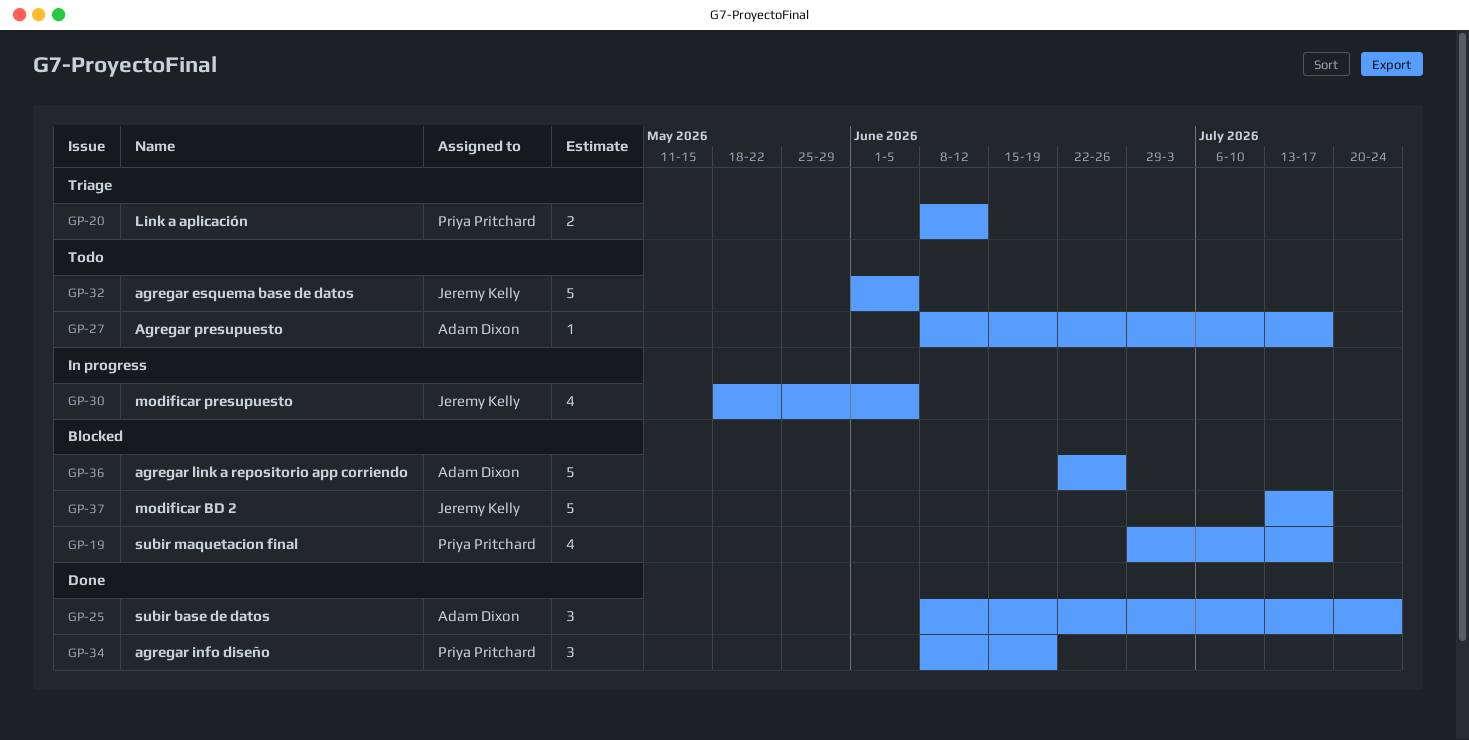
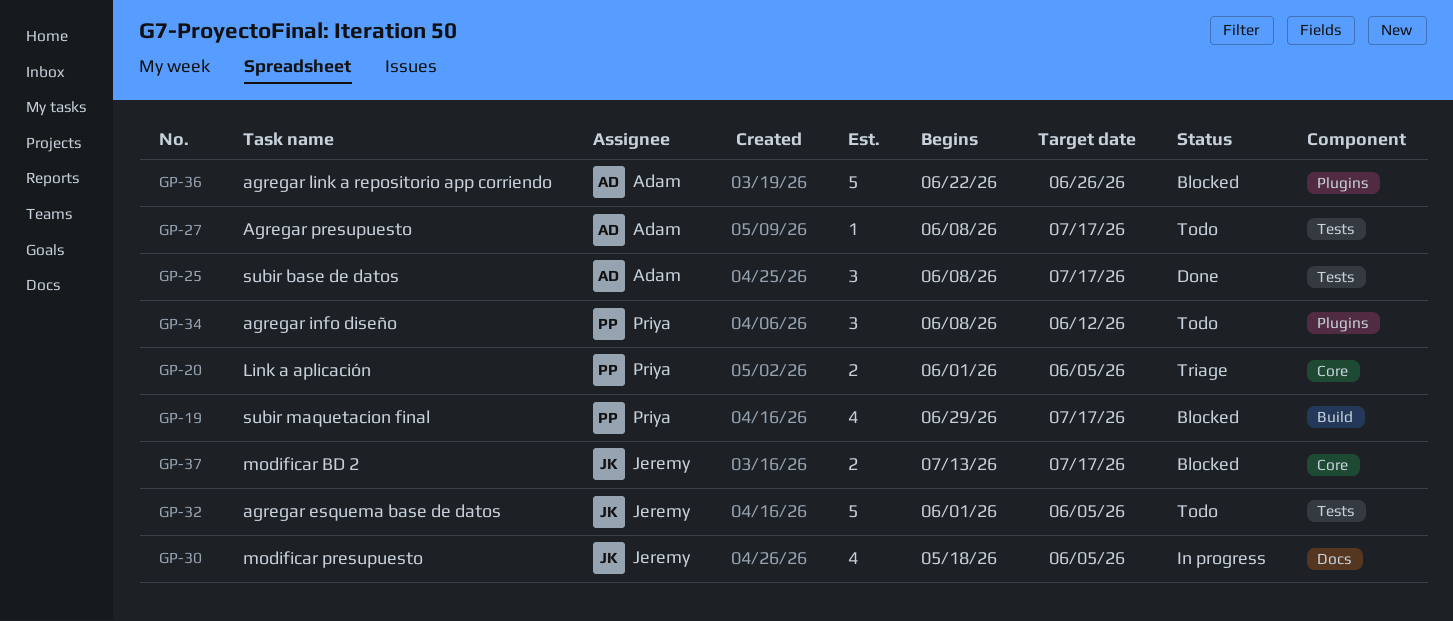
GP-20, start: Jun 8 -> Jun 1
GP-20, due: Jun 12 -> Jun 5
GP-25, due: Jul 24 -> Jul 17
GP-34, status: Done -> Todo
GP-34, due: Jun 19 -> Jun 12
GP-37, estimate: 5 -> 2

